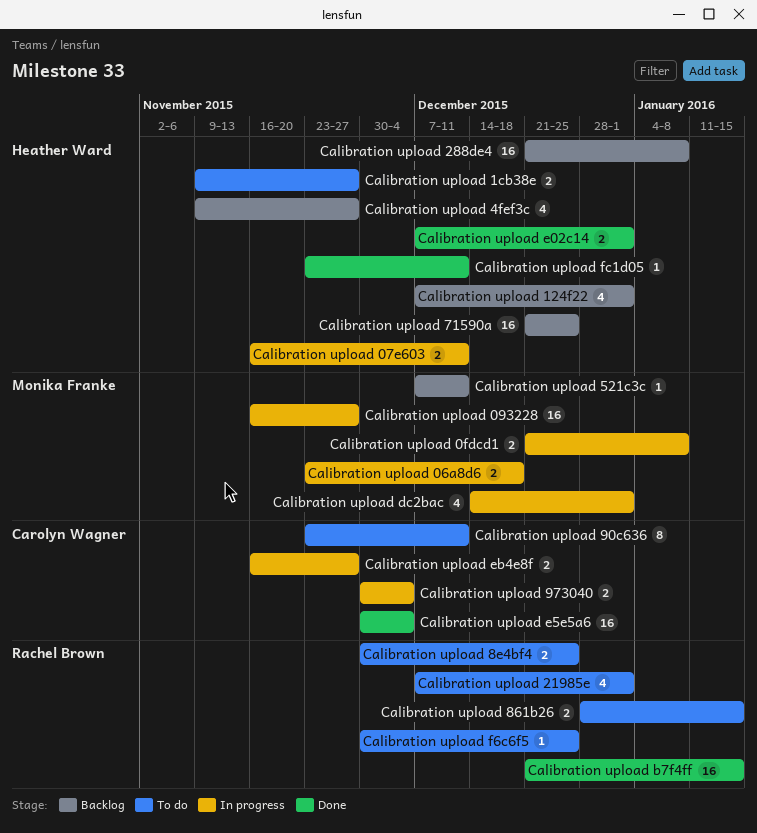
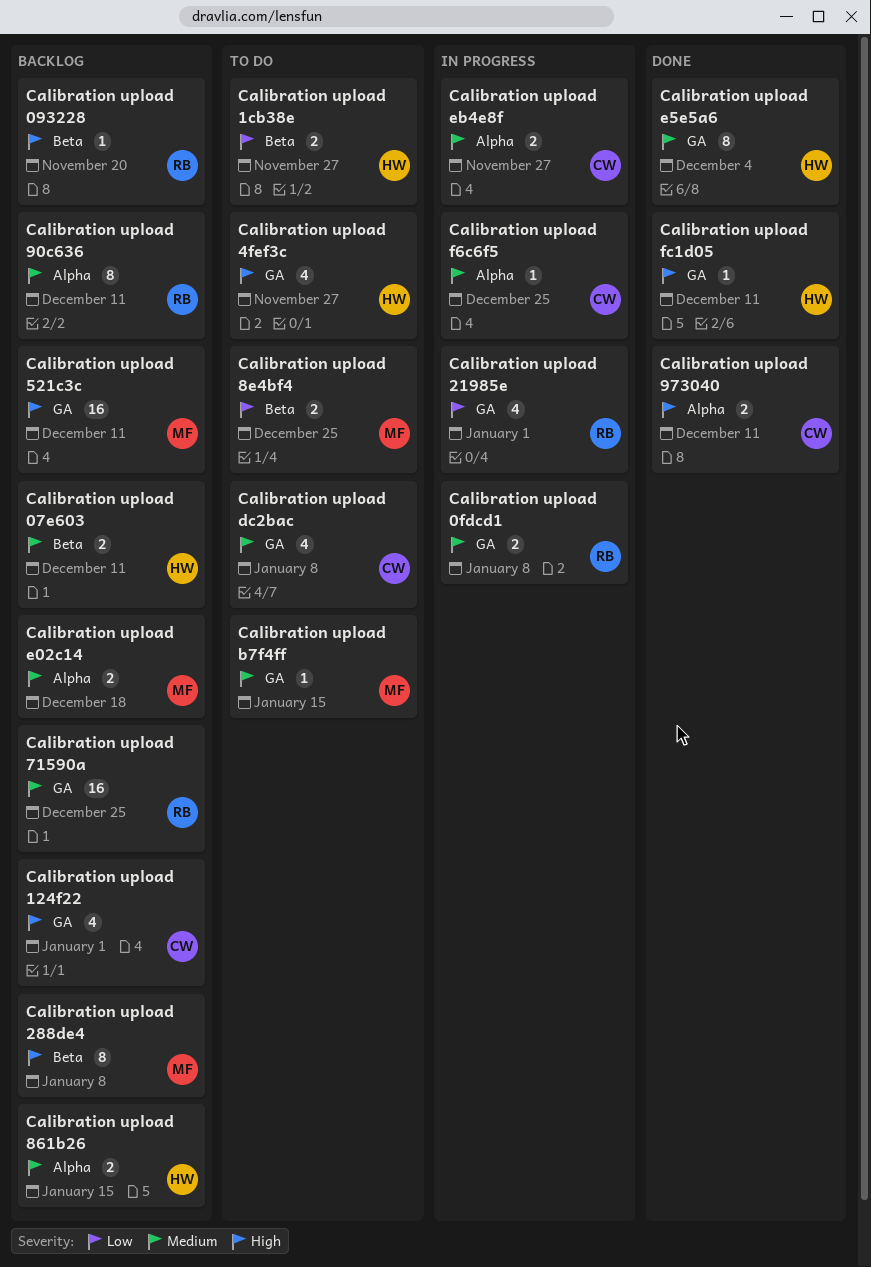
Calibration upload 06a8d6: present -> none
Calibration upload 07e603, status: In progress -> Backlog
Calibration upload 093228, status: In progress -> Backlog
Calibration upload 093228, owner: Monika Franke -> Rachel Brown
Calibration upload 093228, estimate: 16 -> 1
Calibration upload 093228, due: Nov 27 -> Nov 20
Calibration upload 0fdcd1, owner: Monika Franke -> Rachel Brown
Calibration upload 124f22, owner: Heather Ward -> Carolyn Wagner
Calibration upload 21985e, status: To do -> In progress
Calibration upload 288de4, owner: Heather Ward -> Monika Franke
Calibration upload 288de4, estimate: 16 -> 8
Calibration upload 4fef3c, status: Backlog -> To do
Calibration upload 521c3c, estimate: 1 -> 16
Calibration upload 71590a, owner: Heather Ward -> Rachel Brown
Calibration upload 861b26, status: To do -> Backlog
Calibration upload 861b26, owner: Rachel Brown -> Heather Ward
Calibration upload 8e4bf4, owner: Rachel Brown -> Monika Franke
Calibration upload 90c636, status: To do -> Backlog
Calibration upload 90c636, owner: Carolyn Wagner -> Rachel Brown
Calibration upload 973040, status: In progress -> Done
Calibration upload 973040, due: Dec 4 -> Dec 11
Calibration upload b7f4ff, status: Done -> To do
Calibration upload b7f4ff, owner: Rachel Brown -> Monika Franke
Calibration upload b7f4ff, estimate: 16 -> 1
Calibration upload dc2bac, status: In progress -> To do
Calibration upload dc2bac, owner: Monika Franke -> Carolyn Wagner
Calibration upload dc2bac, due: Jan 1 -> Jan 8
Calibration upload e02c14, status: Done -> Backlog
Calibration upload e02c14, owner: Heather Ward -> Monika Franke
Calibration upload e02c14, due: Jan 1 -> Dec 18
Calibration upload e5e5a6, owner: Carolyn Wagner -> Heather Ward
Calibration upload e5e5a6, estimate: 16 -> 8
Calibration upload f6c6f5, status: To do -> In progress
Calibration upload f6c6f5, owner: Rachel Brown -> Carolyn Wagner

